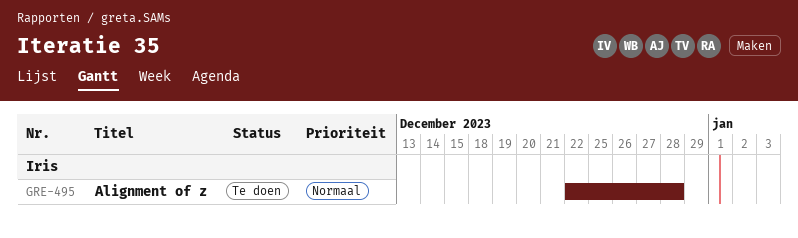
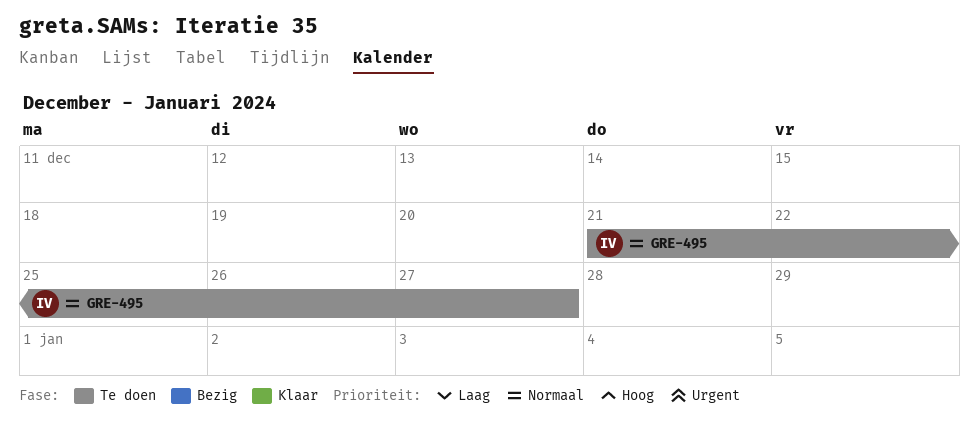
GRE-495, start: Dec 22 -> Dec 21
GRE-495, due: Dec 28 -> Dec 27

